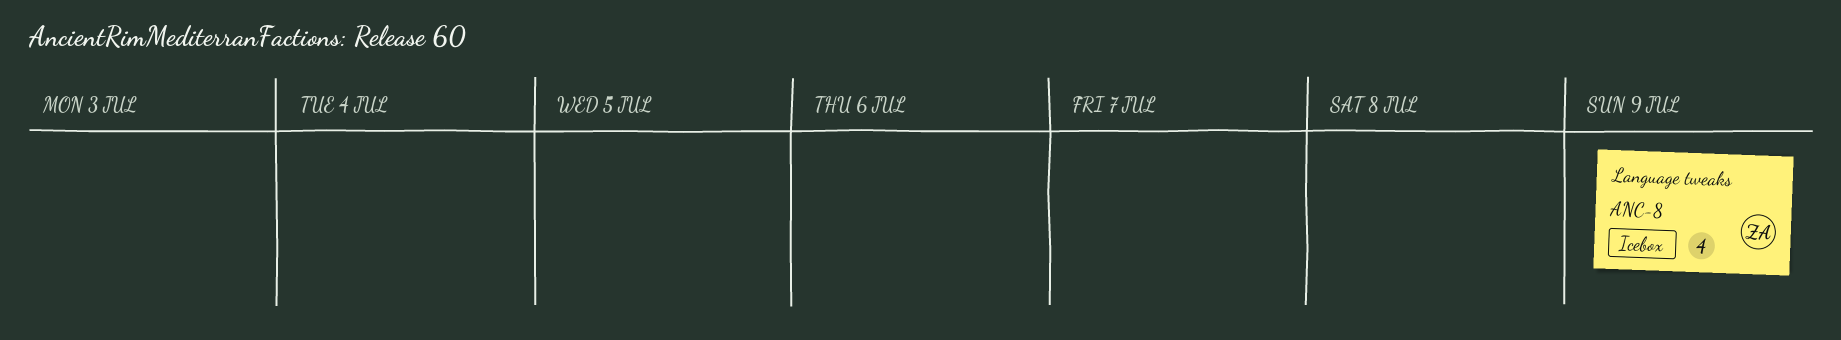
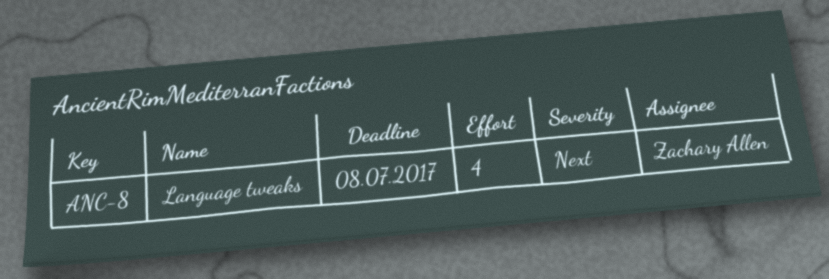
ANC-8, due: Jul 9 -> Jul 8

